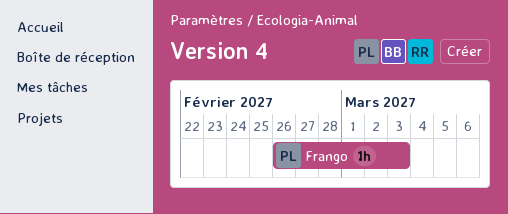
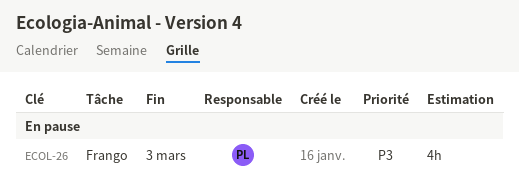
Frango, estimate: 1h -> 4h

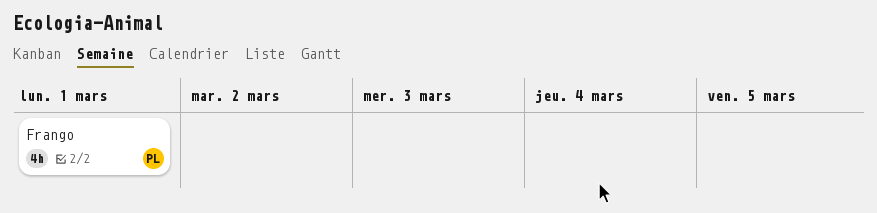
Frango, due: Mar 3 -> Mar 1

